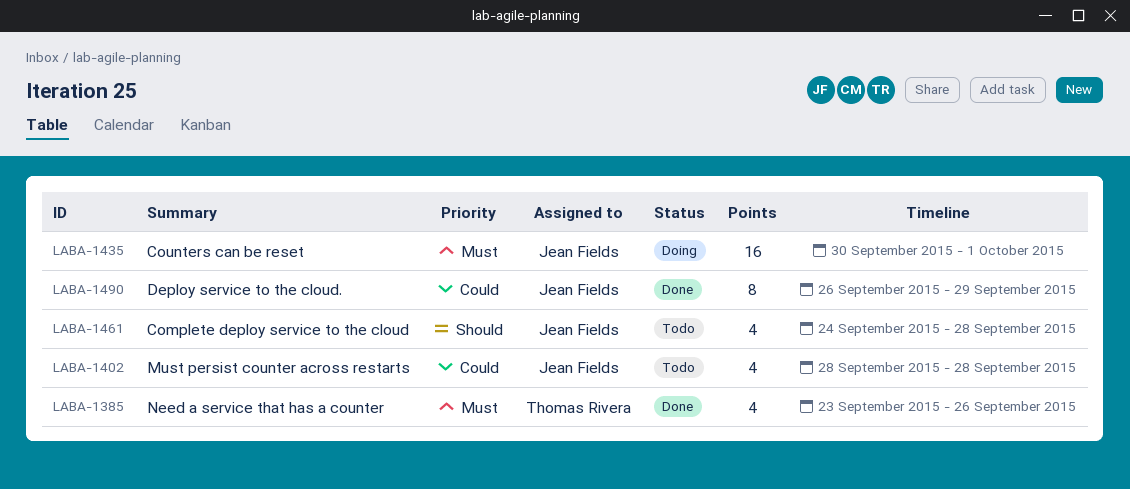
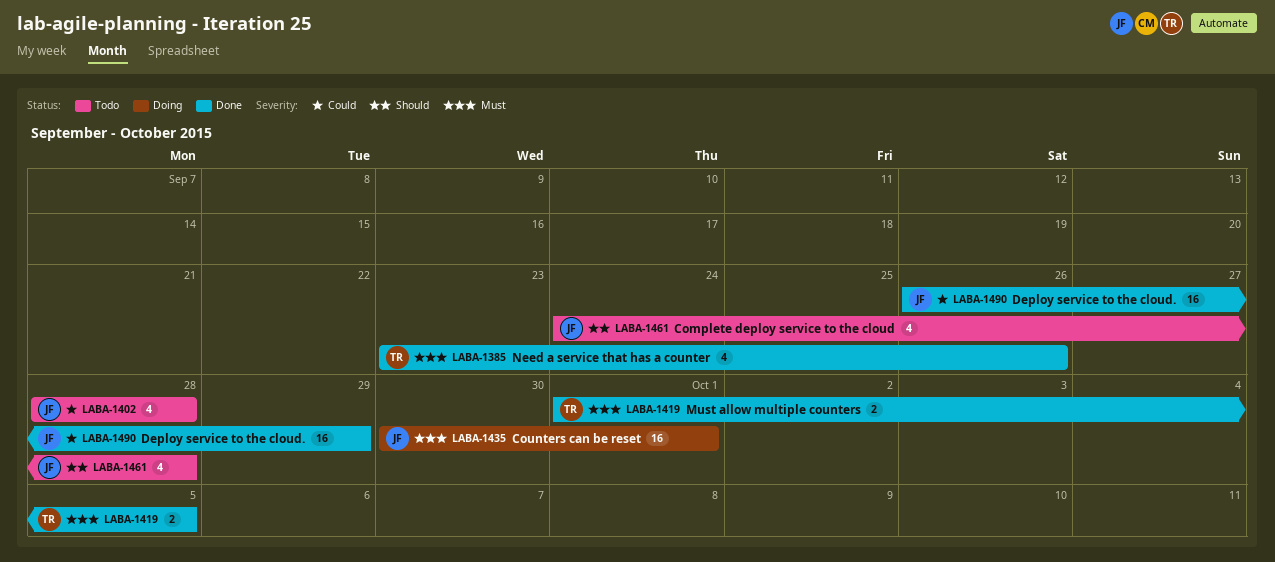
LABA-1419: none -> present
LABA-1490, estimate: 8 -> 16

